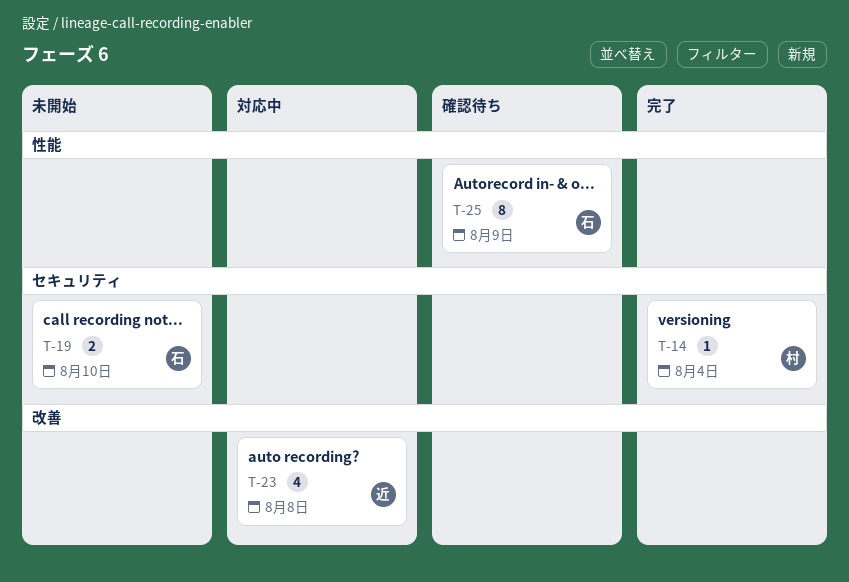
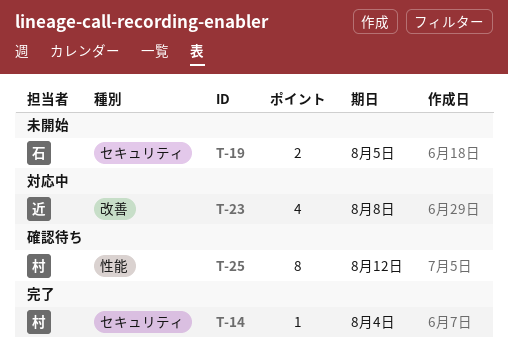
T-19, due: Aug 10 -> Aug 5
T-25, owner: 石 -> 村
T-25, due: Aug 9 -> Aug 12

